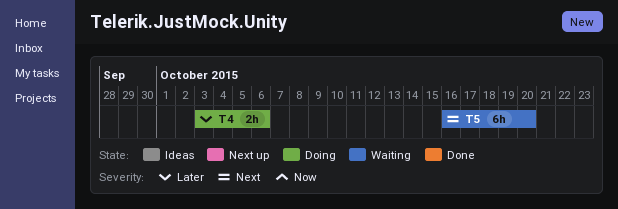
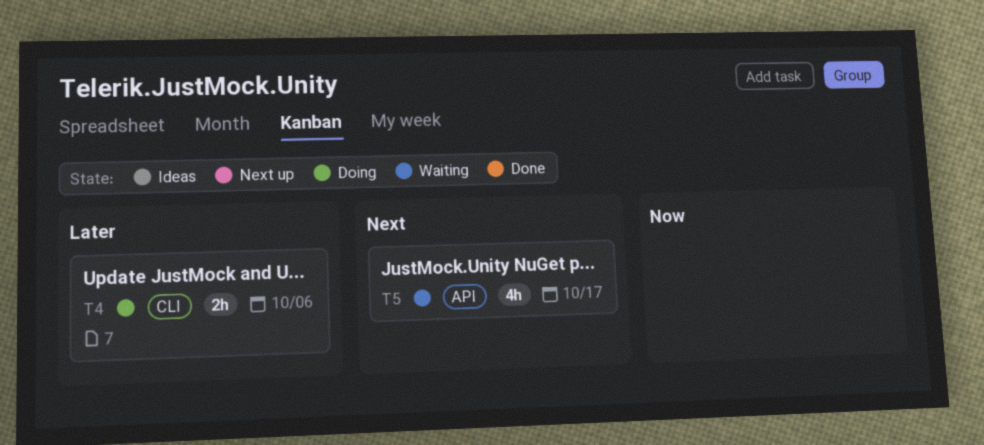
T5, estimate: 6h -> 4h
T5, due: Oct 20 -> Oct 17

